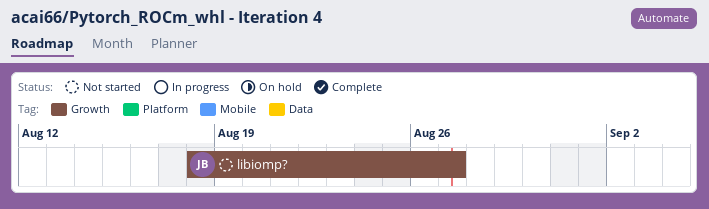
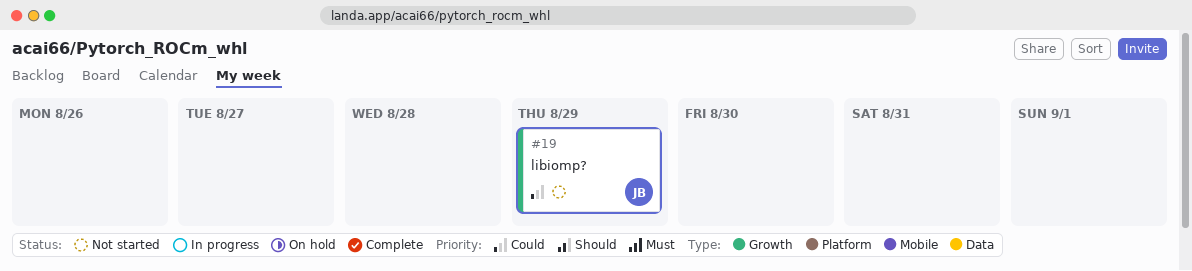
libiomp?, due: Aug 27 -> Aug 29

